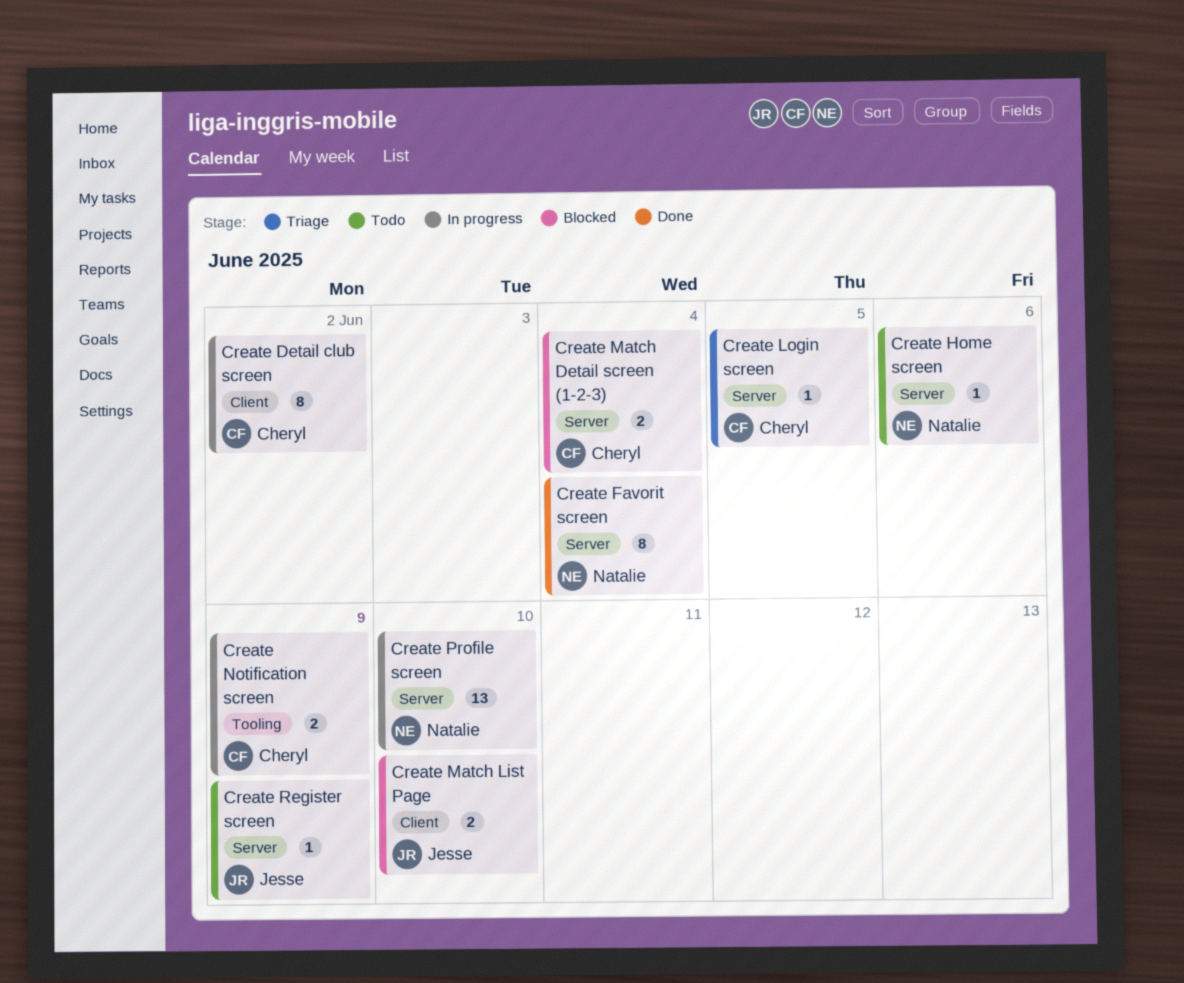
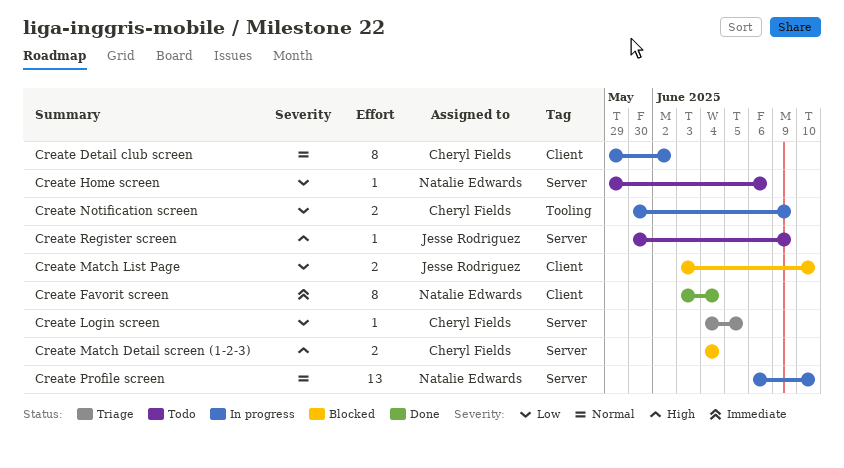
Create Favorit screen, label: Server -> Client

